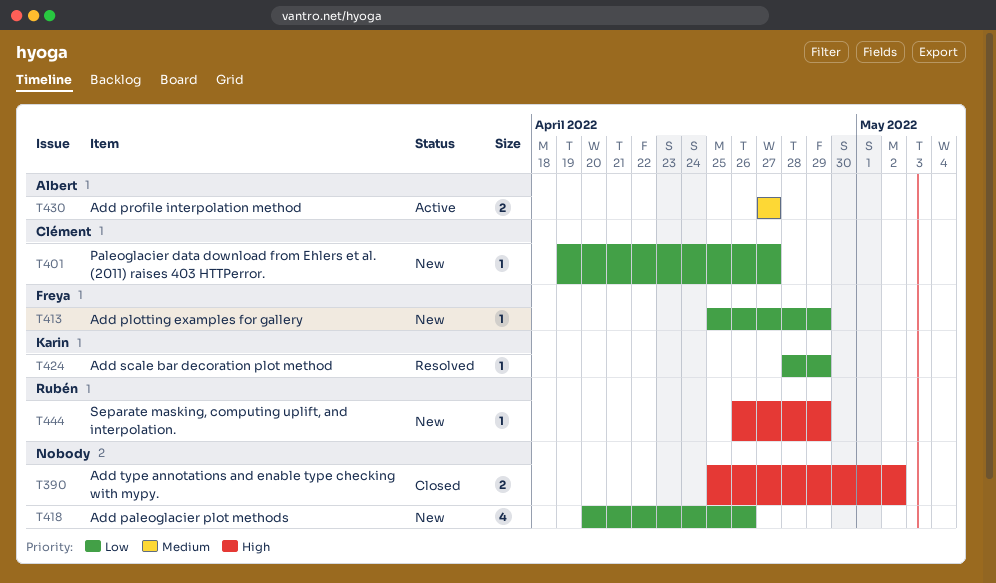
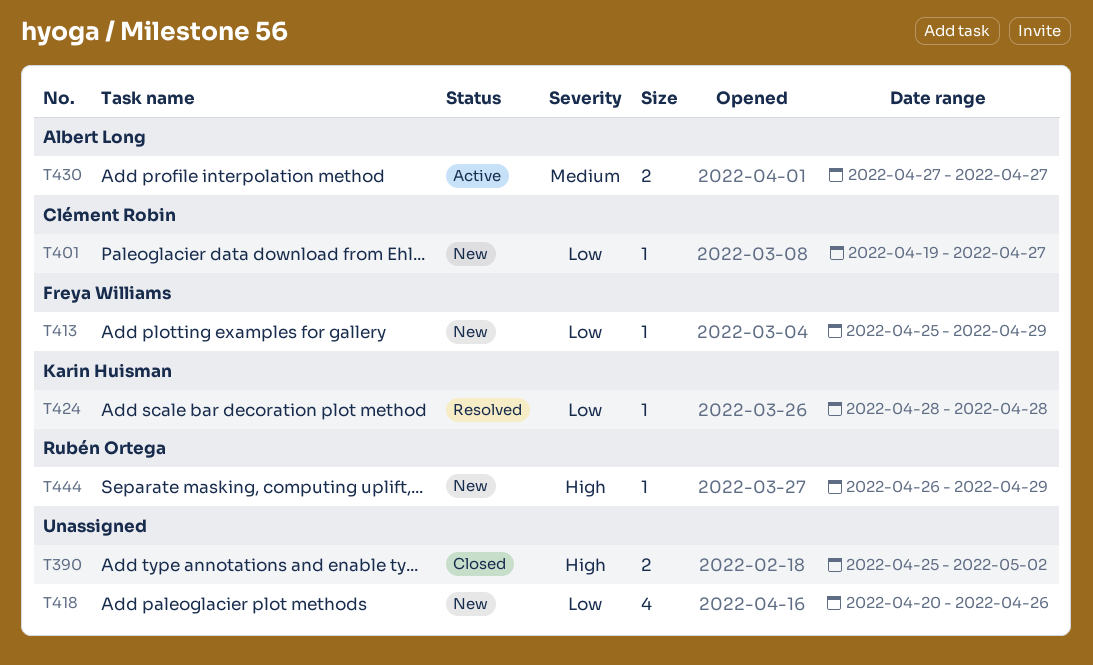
T424, due: Apr 29 -> Apr 28

